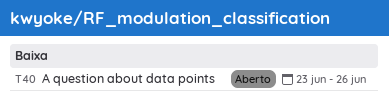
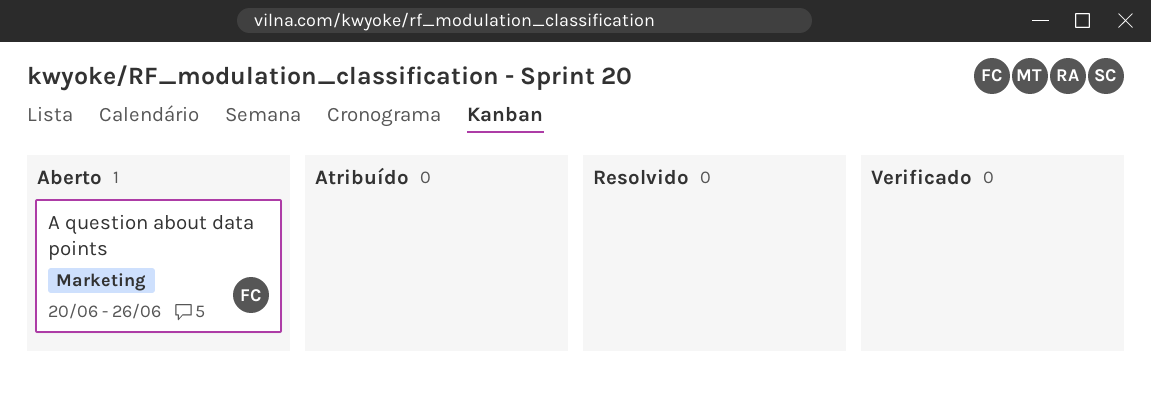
A question about data points, start: Jun 23 -> Jun 20

